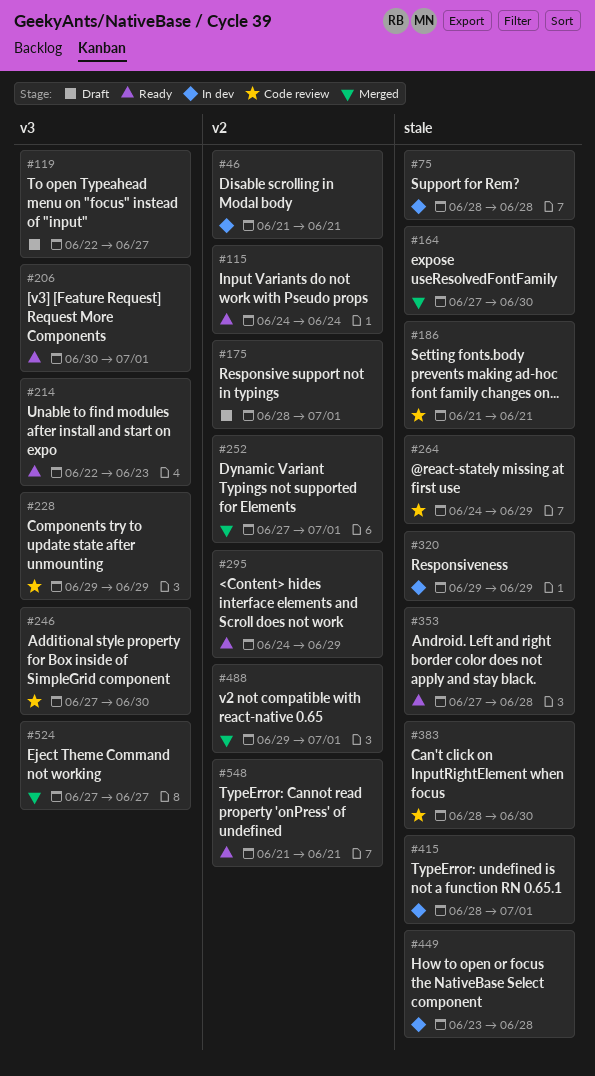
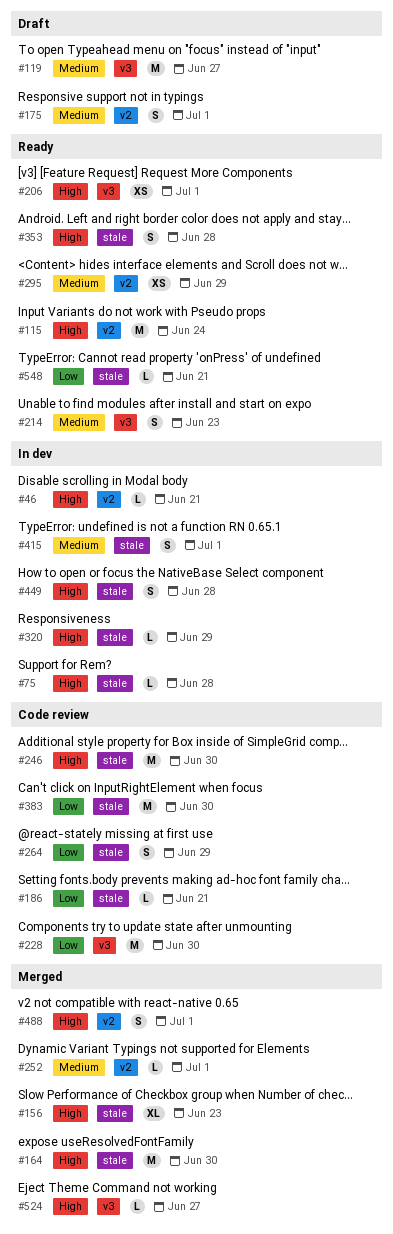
#156: none -> present
#228, due: Jun 29 -> Jun 30
#246, label: v3 -> stale
#548, label: v2 -> stale

